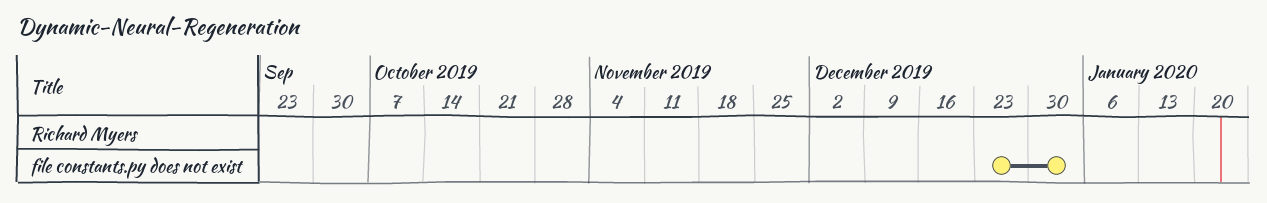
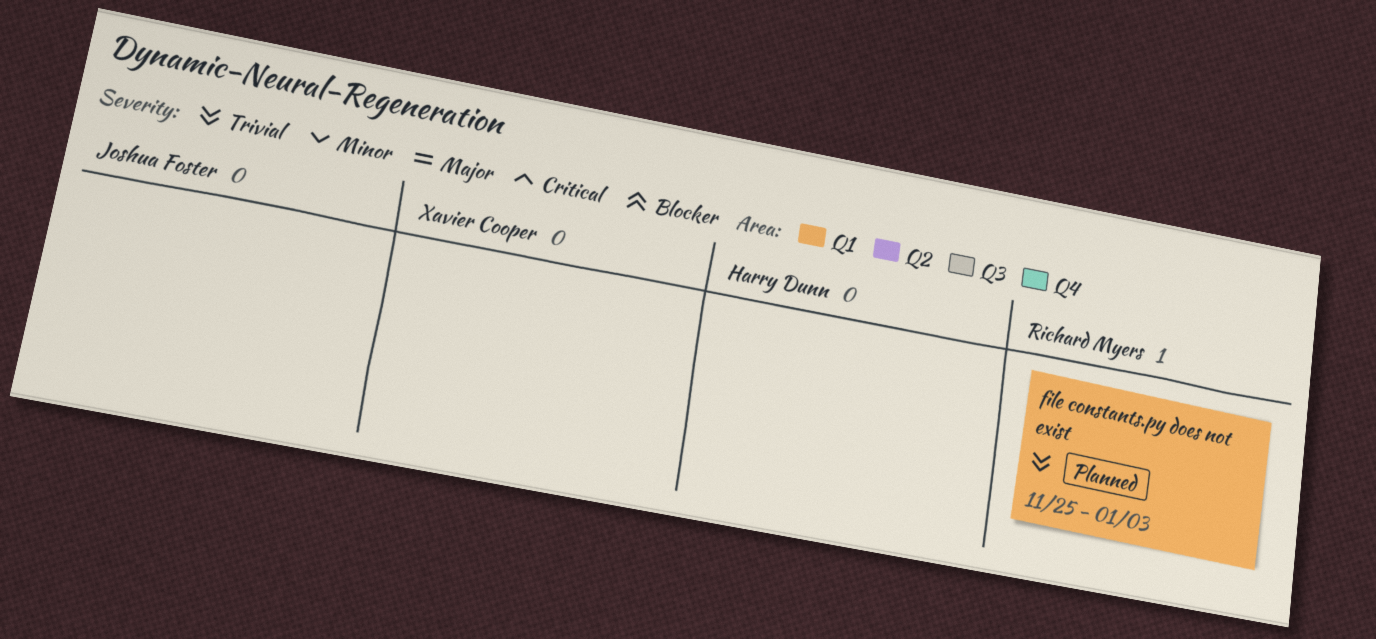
file constants.py does not exist, start: Dec 23 -> Nov 25

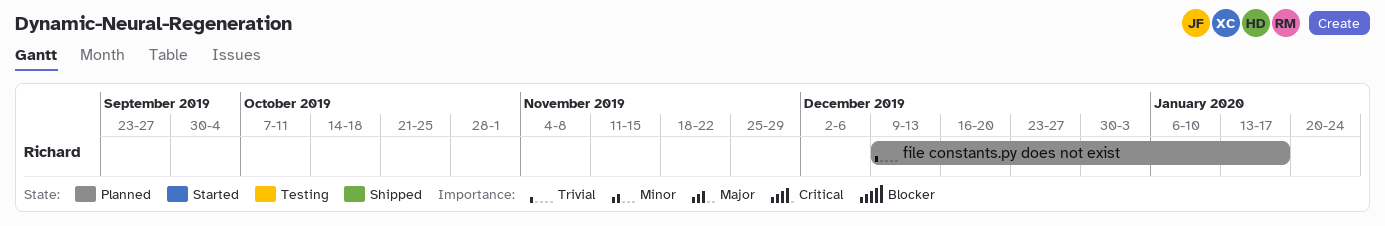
file constants.py does not exist, start: Nov 25 -> Dec 9
file constants.py does not exist, due: Jan 3 -> Jan 17

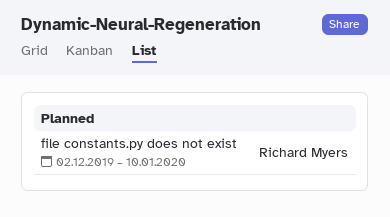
file constants.py does not exist, start: Dec 9 -> Dec 2
file constants.py does not exist, due: Jan 17 -> Jan 10

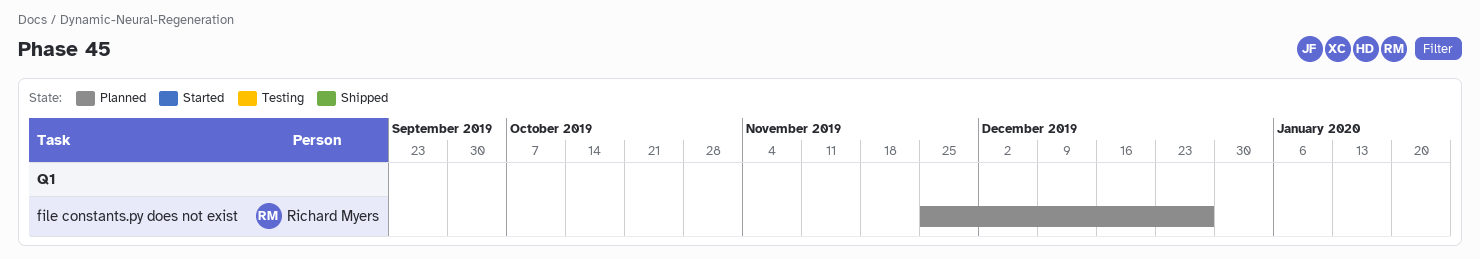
file constants.py does not exist, start: Dec 2 -> Nov 25
file constants.py does not exist, due: Jan 10 -> Dec 27

